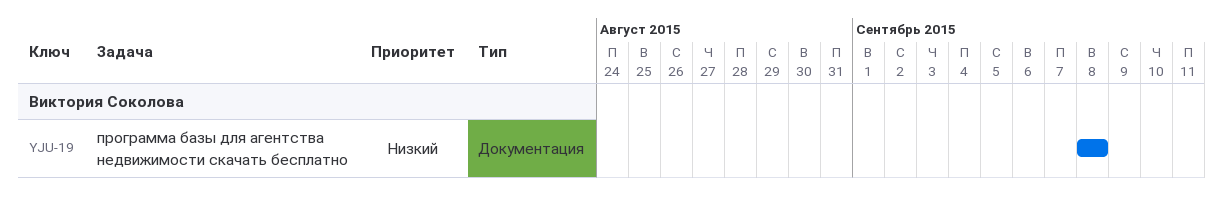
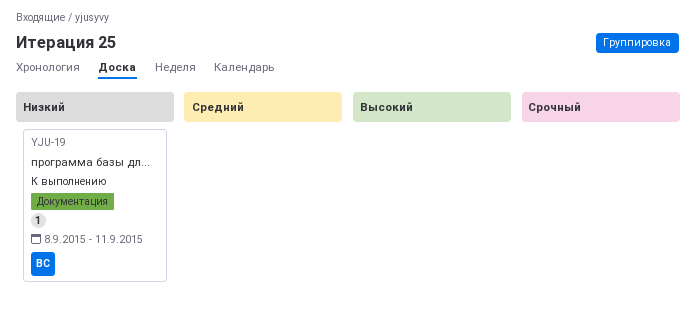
YJU-19, due: Sep 8 -> Sep 11

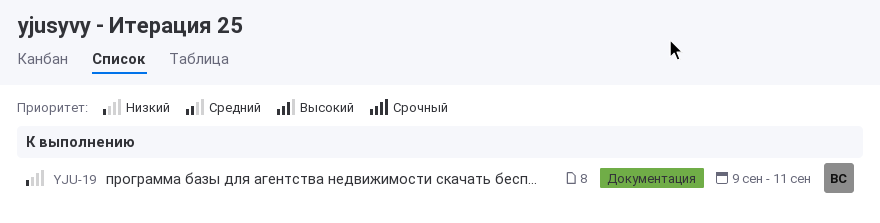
YJU-19, start: Sep 8 -> Sep 9

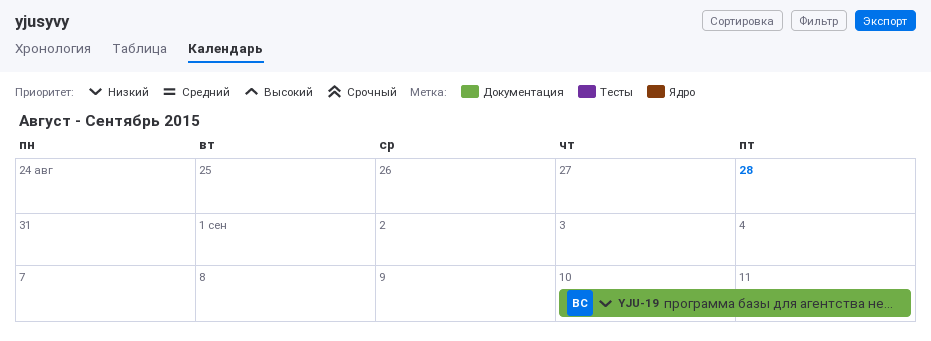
YJU-19, start: Sep 9 -> Sep 10

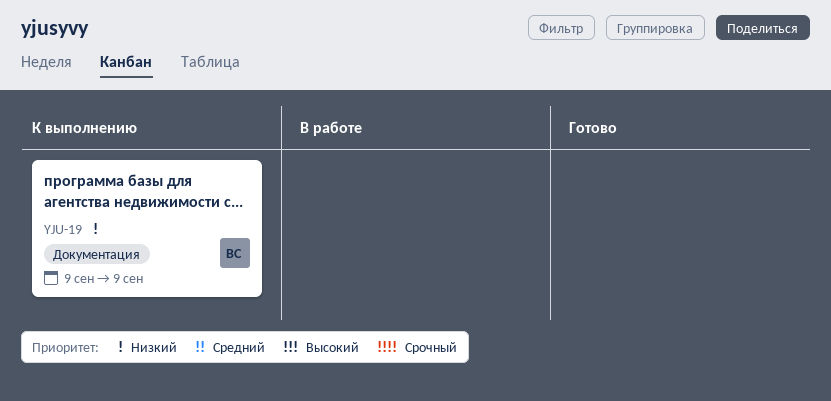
YJU-19, start: Sep 10 -> Sep 9
YJU-19, due: Sep 11 -> Sep 9

